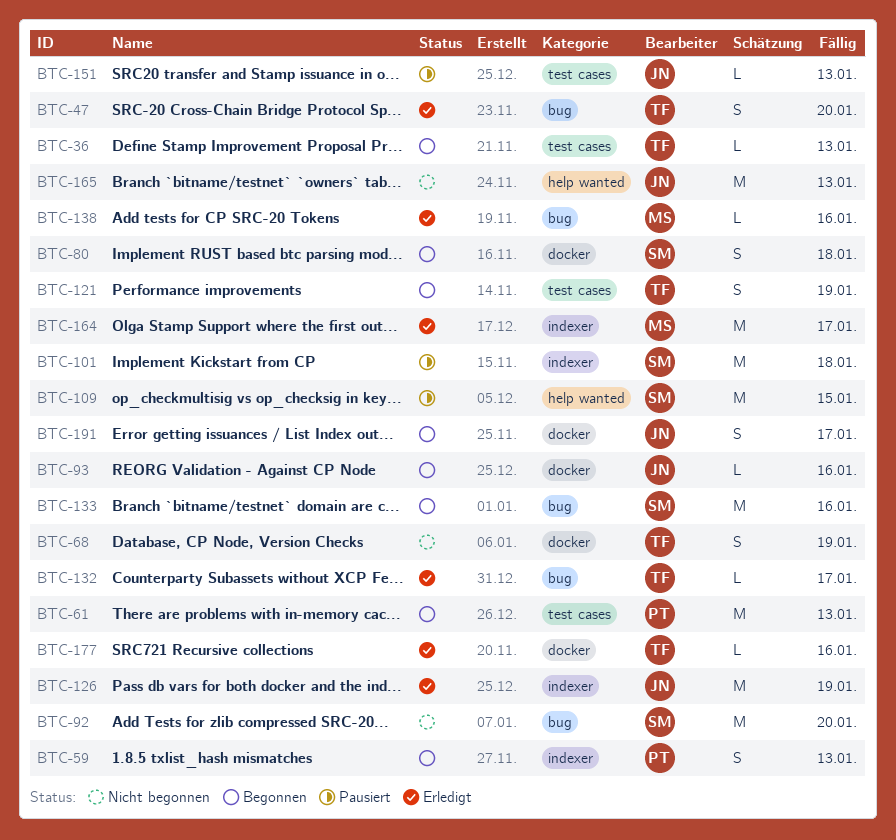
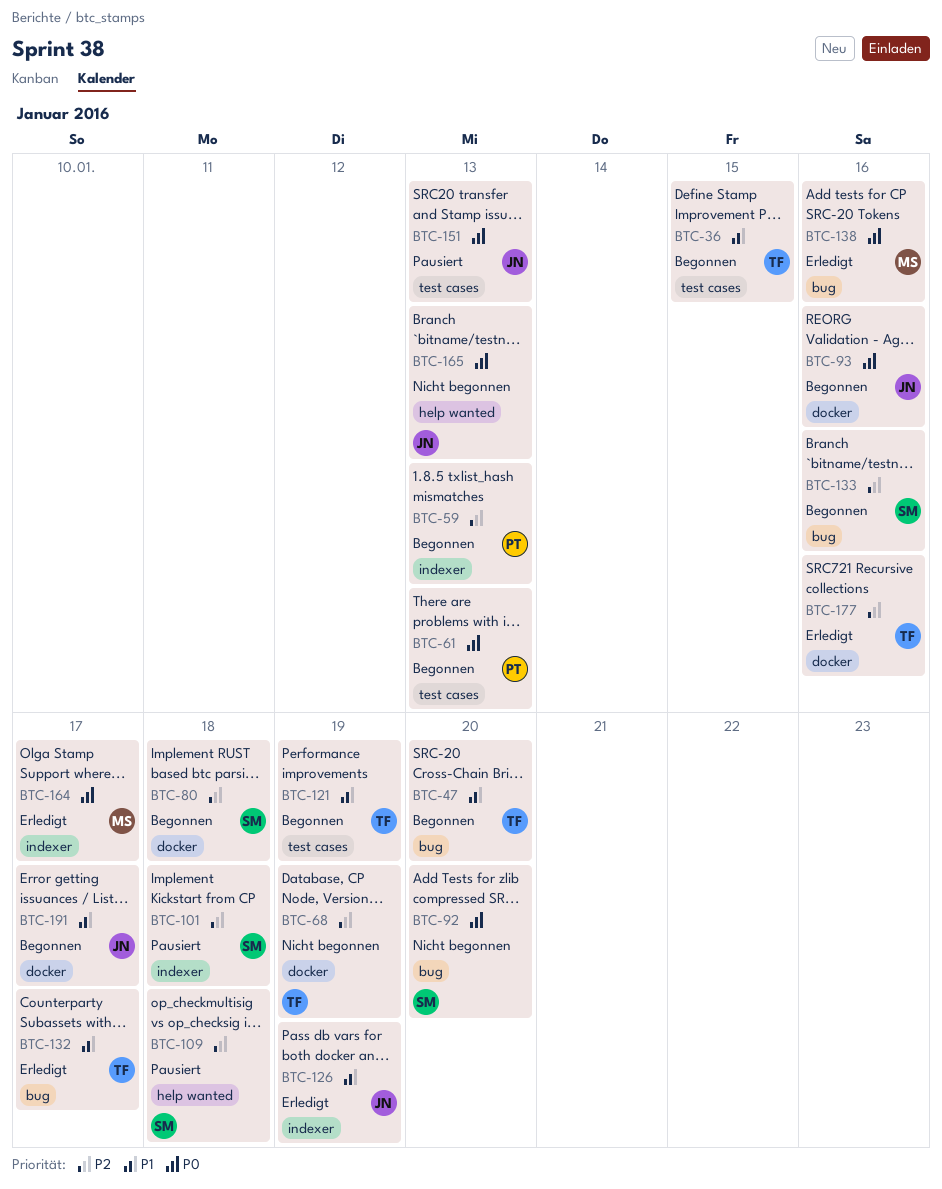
BTC-36, due: Jan 13 -> Jan 15
BTC-47, status: Erledigt -> Begonnen
BTC-109, due: Jan 15 -> Jan 18

